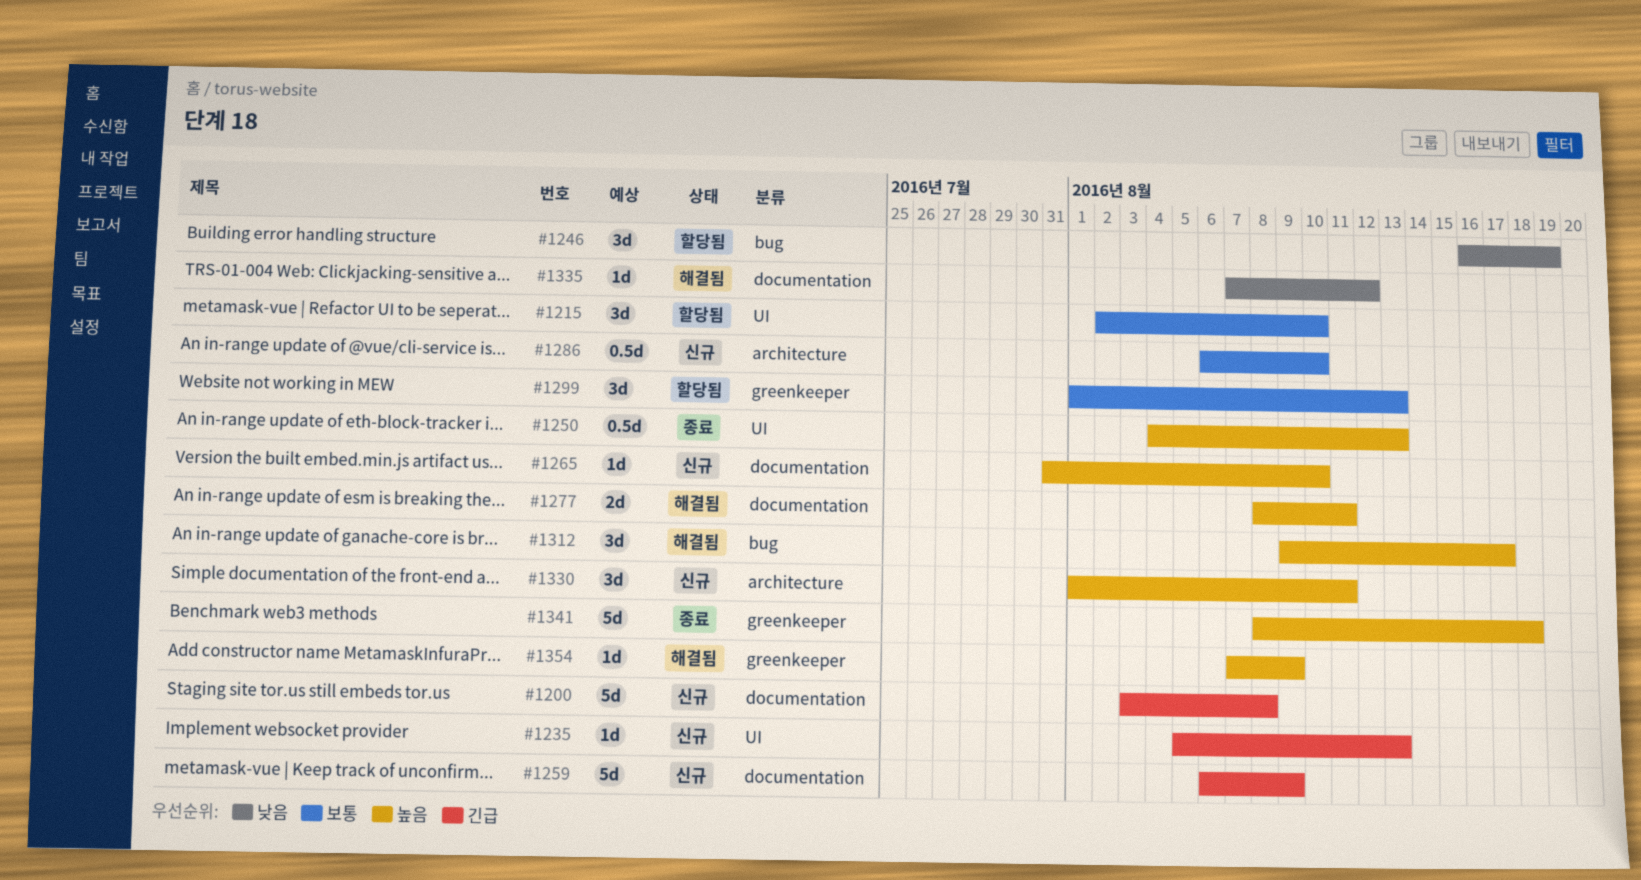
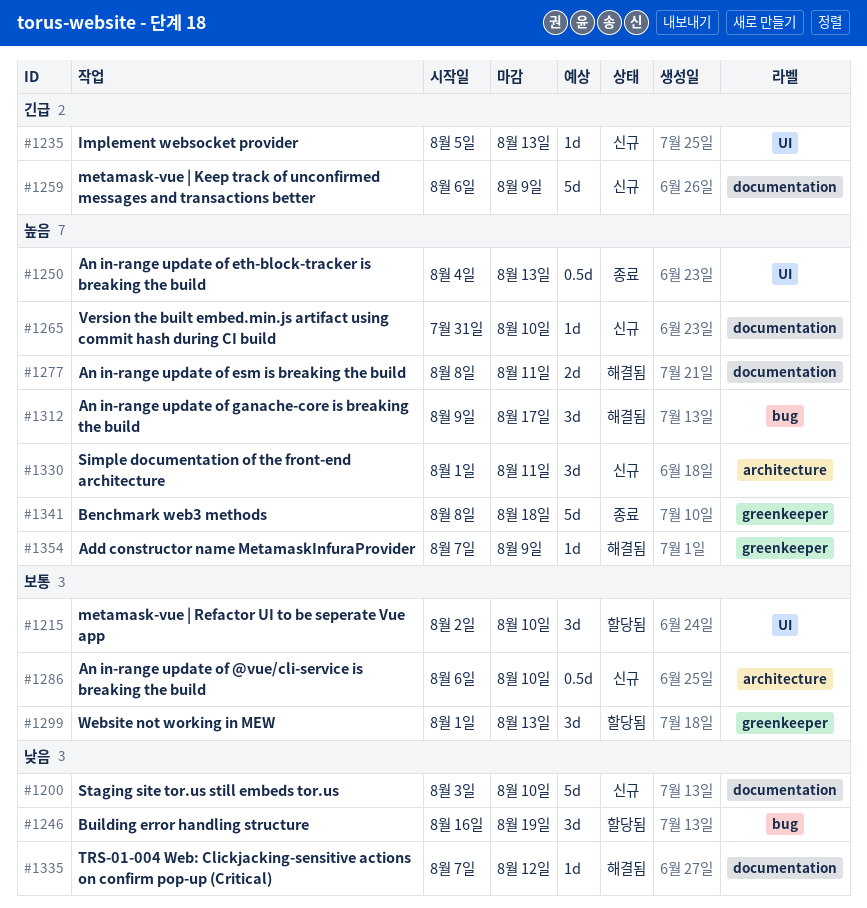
#1200, priority: 긴급 -> 낮음
#1200, due: Aug 8 -> Aug 10

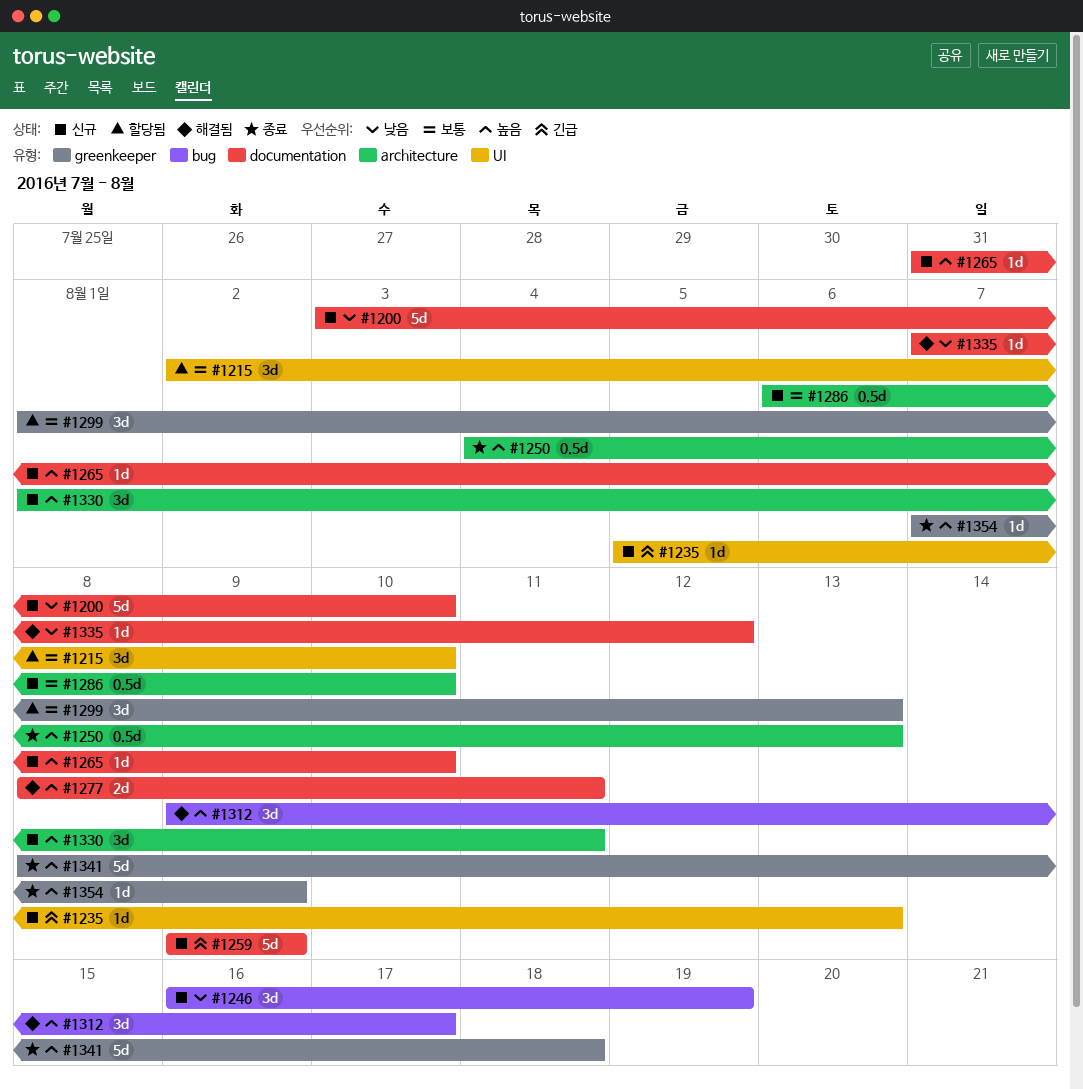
#1246, status: 할당됨 -> 신규
#1250, label: UI -> architecture
#1259, start: Aug 6 -> Aug 9
#1354, status: 해결됨 -> 종료

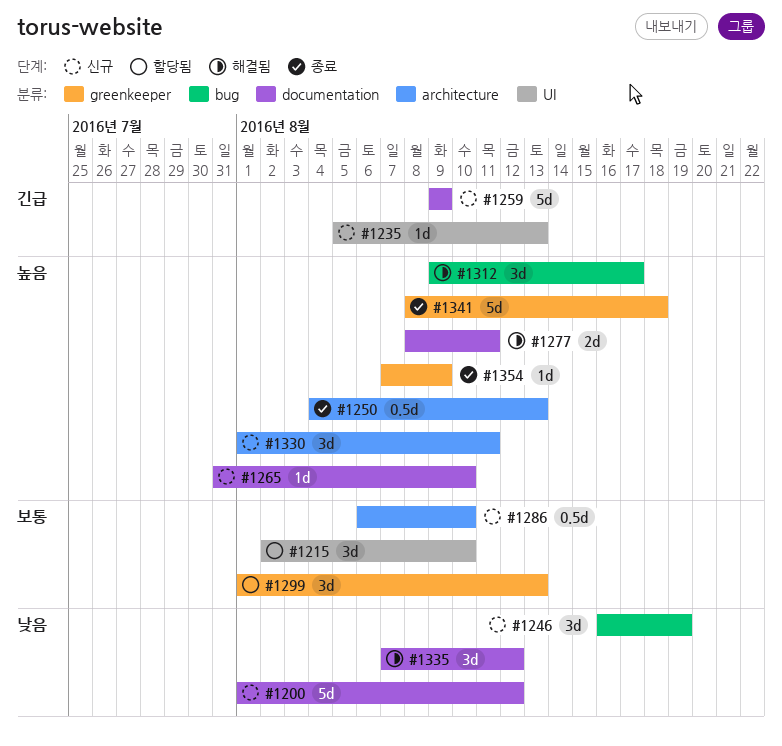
#1200, start: Aug 3 -> Aug 1
#1200, due: Aug 10 -> Aug 12
#1335, estimate: 1d -> 3d

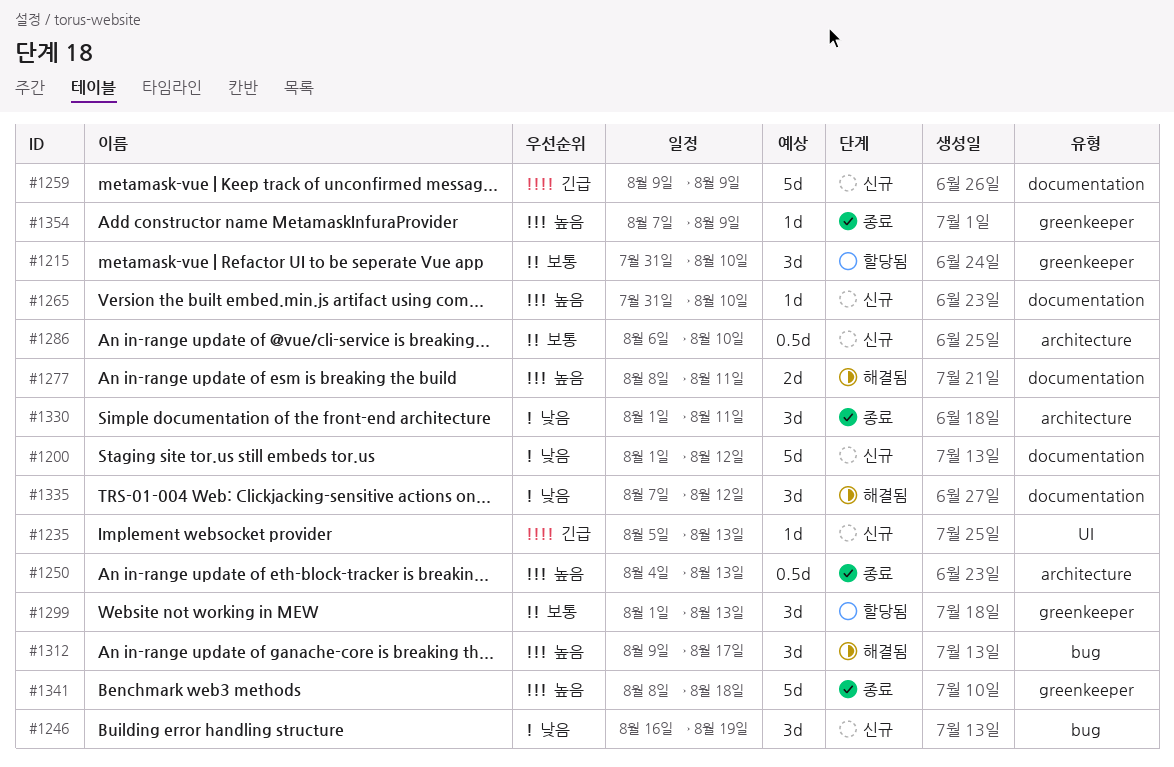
#1215, label: UI -> greenkeeper
#1215, start: Aug 2 -> Jul 31
#1330, status: 신규 -> 종료
#1330, priority: 높음 -> 낮음

